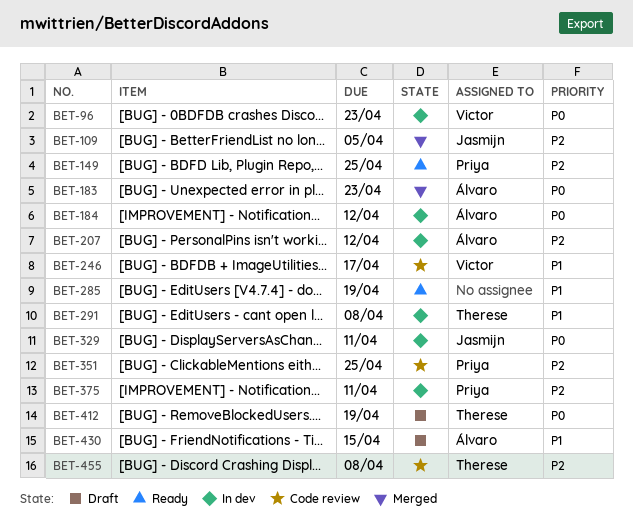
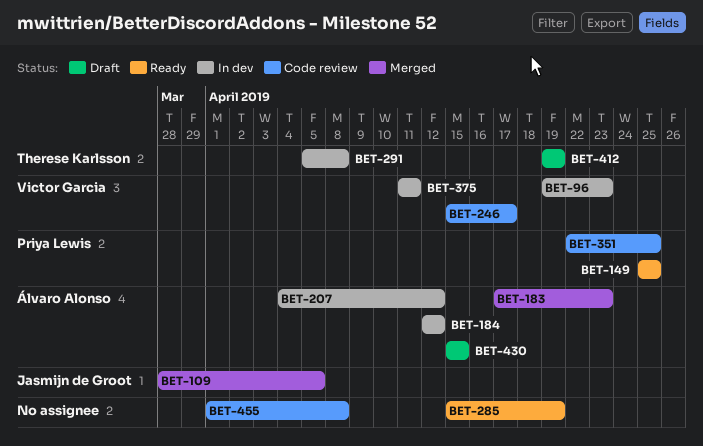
BET-329: present -> none
BET-375, owner: Priya Lewis -> Victor Garcia
BET-455, owner: Therese Karlsson -> none

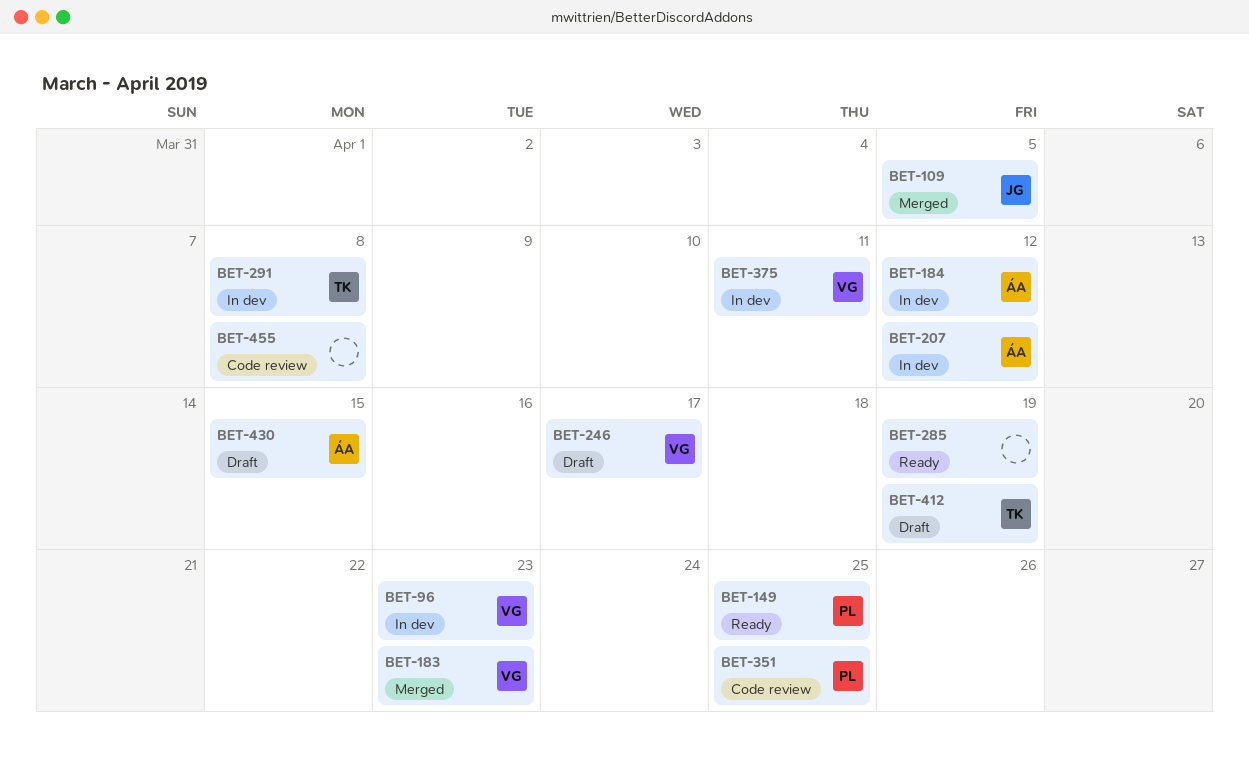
BET-183, owner: Álvaro Alonso -> Victor Garcia
BET-246, status: Code review -> Draft

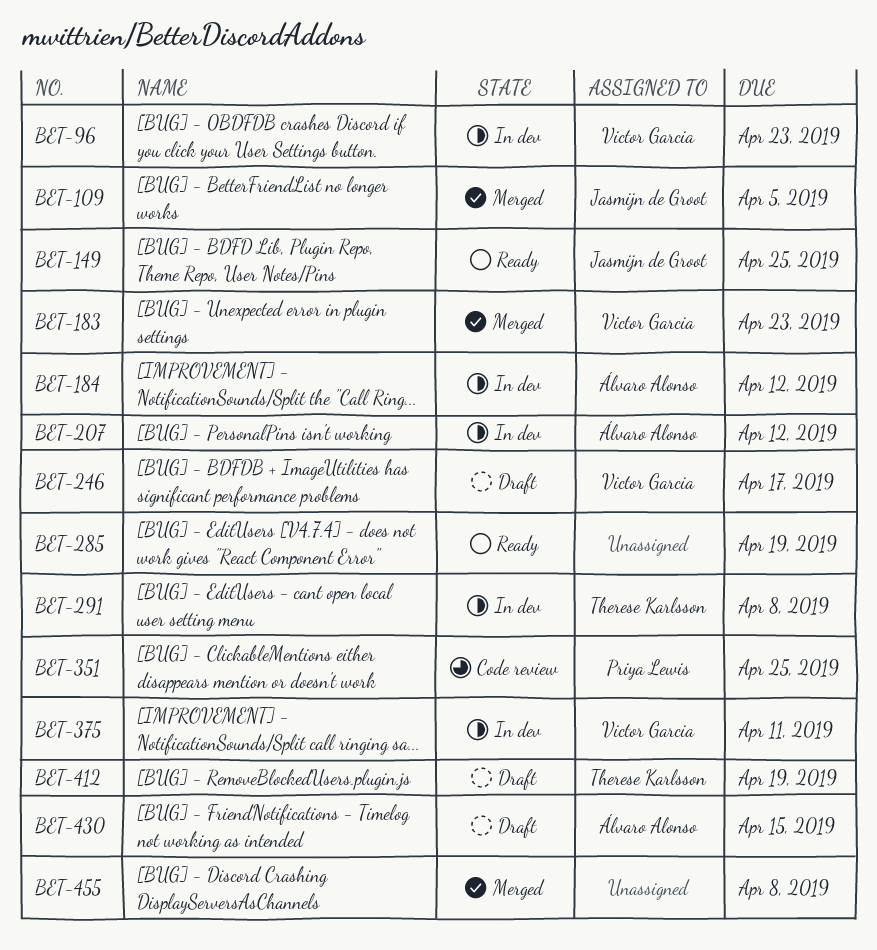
BET-149, owner: Priya Lewis -> Jasmijn de Groot
BET-455, status: Code review -> Merged

